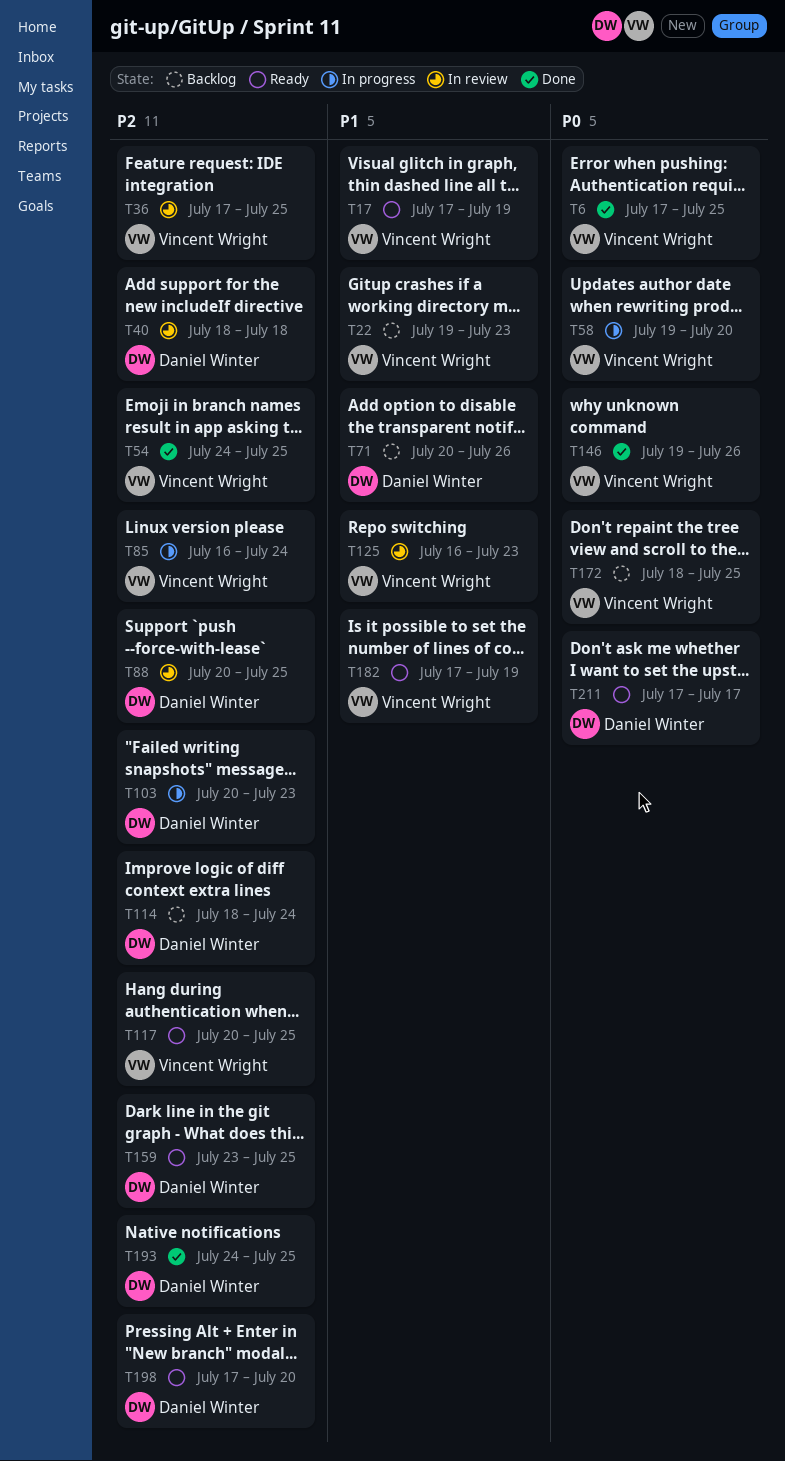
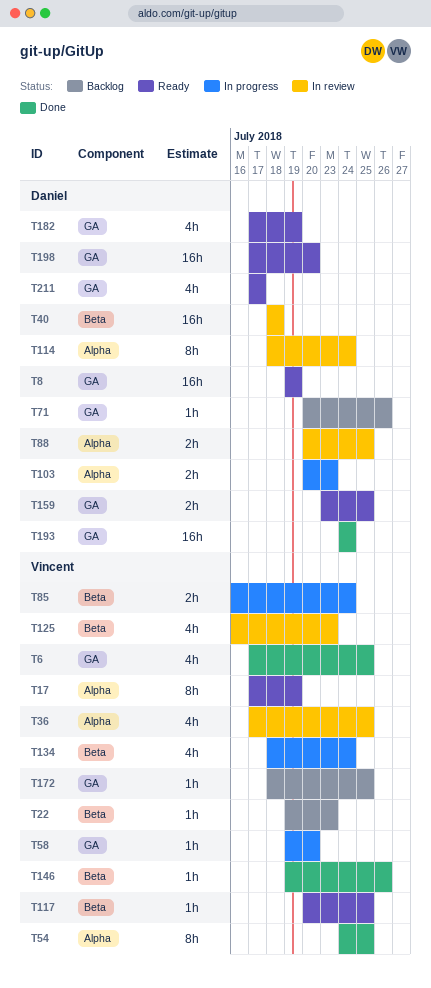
T8: none -> present
T114, status: Backlog -> In review
T134: none -> present
T182, owner: Vincent Wright -> Daniel Winter
T193, due: Jul 25 -> Jul 24

